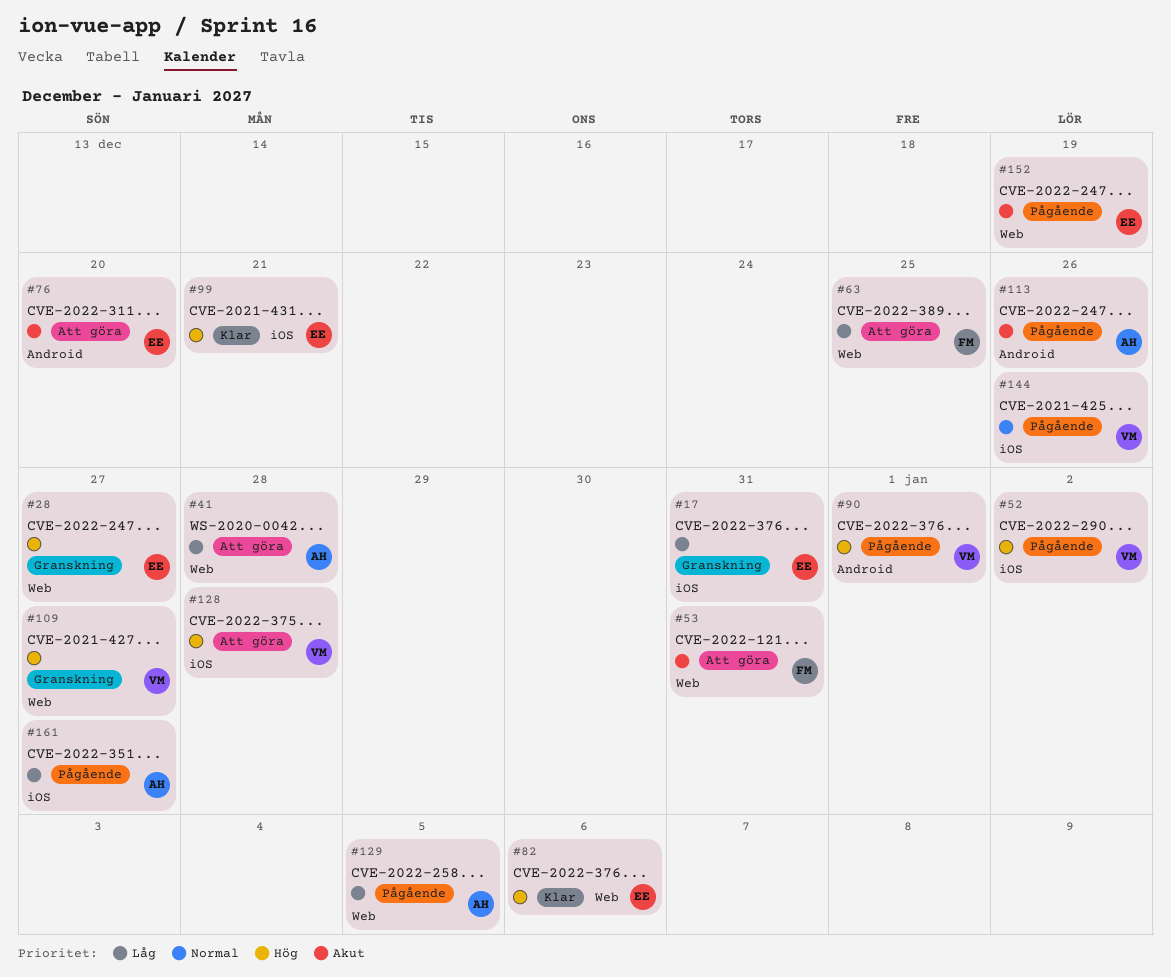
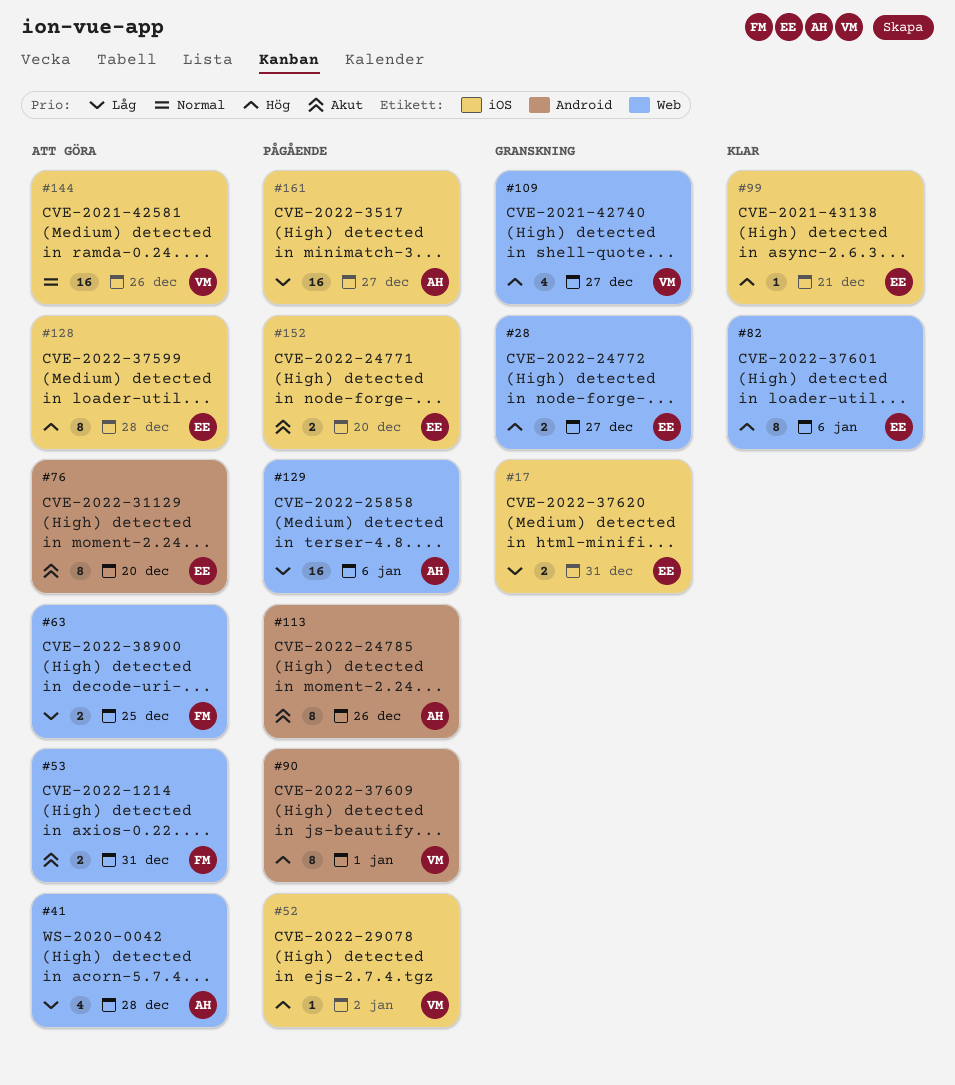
#128, owner: VM -> EE
#129, due: Jan 5 -> Jan 6
#144, status: Pågående -> Att göra
#152, label: Web -> iOS
#152, due: Dec 19 -> Dec 20

